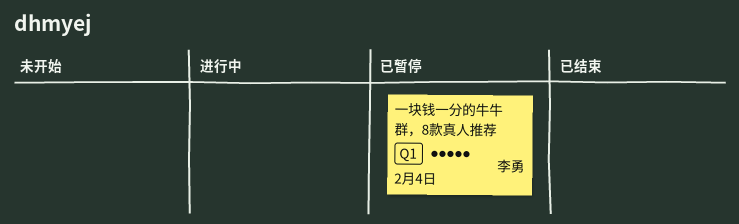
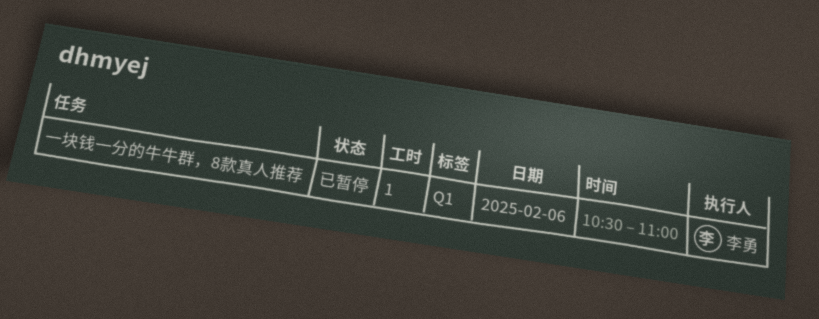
一块钱一分的牛牛群，8款真人推荐, estimate: 5 -> 1
一块钱一分的牛牛群，8款真人推荐, day: Feb 4 -> Feb 6

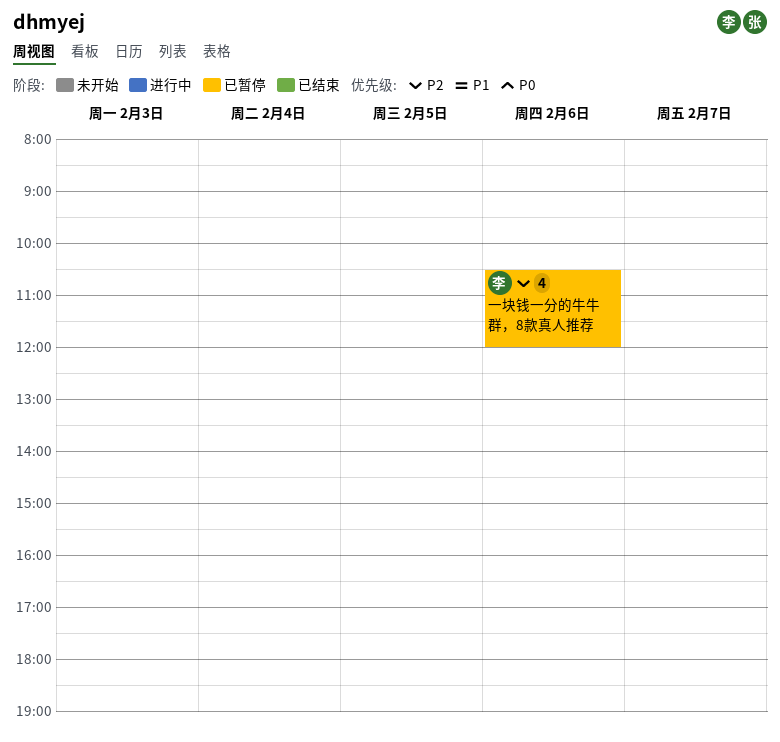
一块钱一分的牛牛群，8款真人推荐, estimate: 1 -> 4
一块钱一分的牛牛群，8款真人推荐, ends: 11:00 -> 12:00

